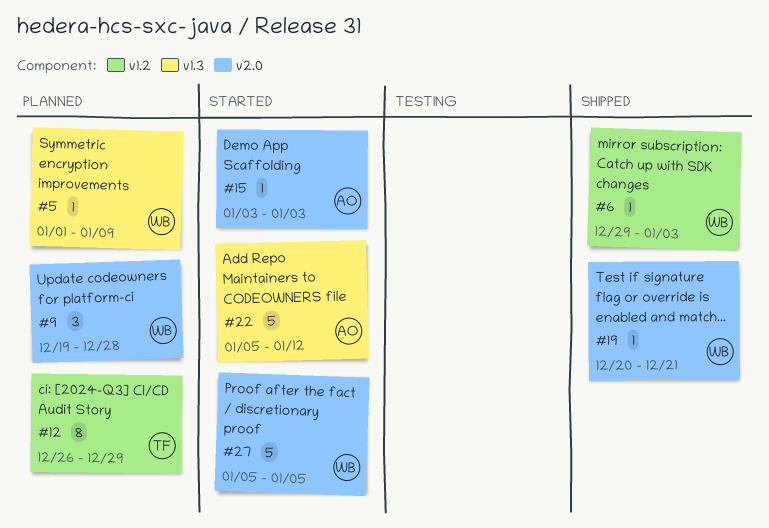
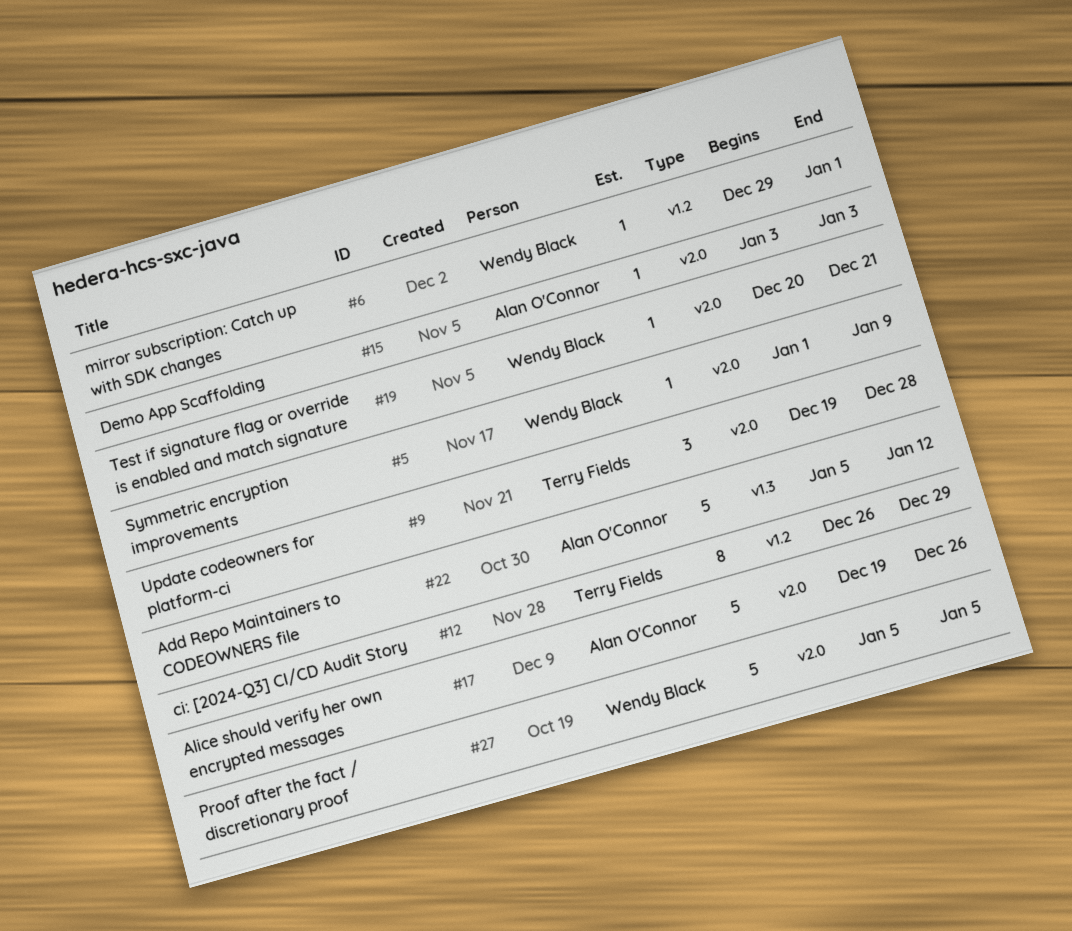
#5, label: v1.3 -> v2.0
#6, due: Jan 3 -> Jan 1
#9, owner: Wendy Black -> Terry Fields
#17: none -> present

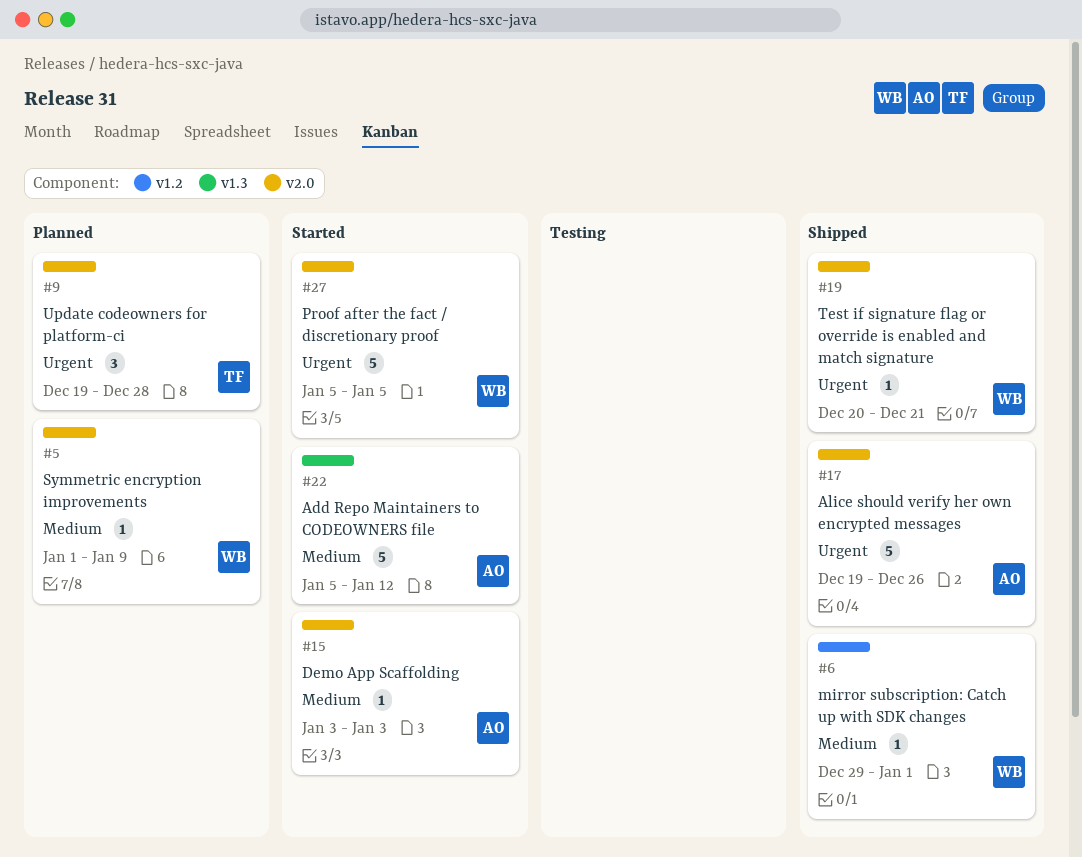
#12: present -> none

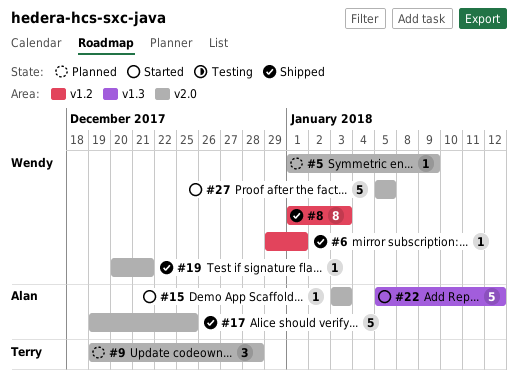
#8: none -> present
#17, due: Dec 26 -> Dec 25

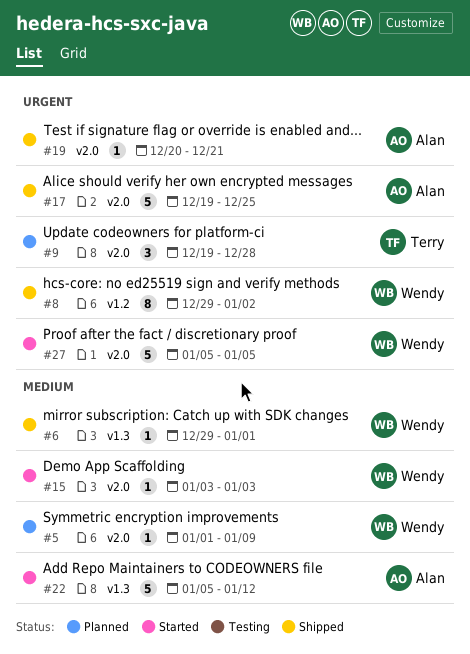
#6, label: v1.2 -> v1.3
#8, start: Jan 1 -> Dec 29
#8, due: Jan 3 -> Jan 2
#15, owner: Alan -> Wendy
#19, owner: Wendy -> Alan

